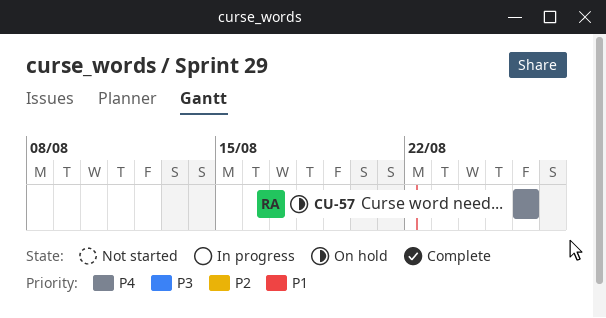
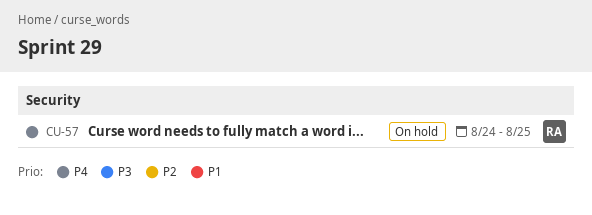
CU-57, start: Aug 26 -> Aug 24
CU-57, due: Aug 26 -> Aug 25

